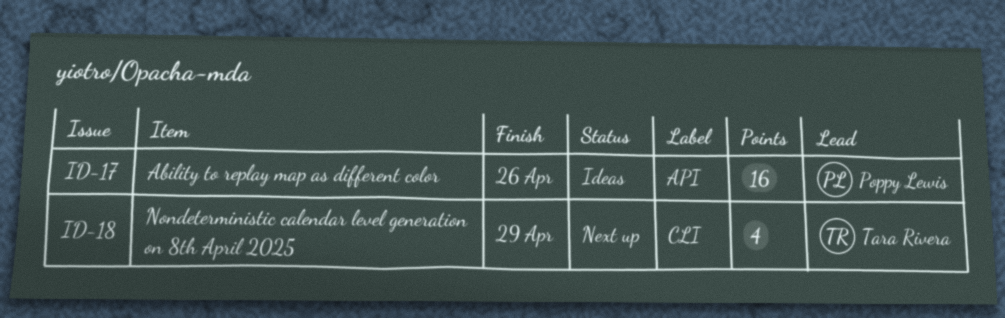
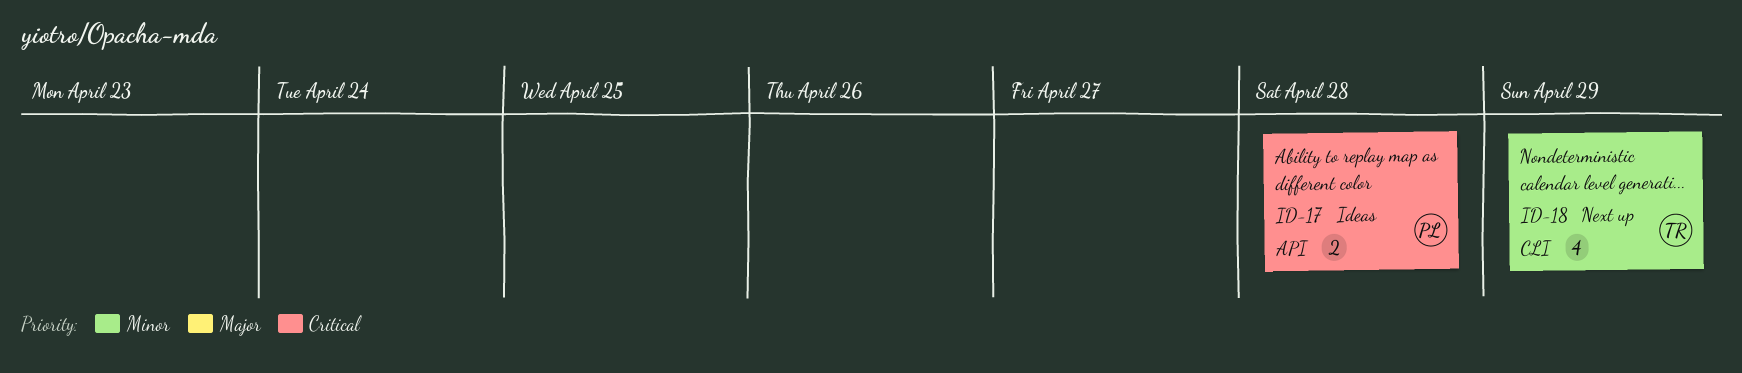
ID-17, estimate: 16 -> 2
ID-17, due: Apr 26 -> Apr 28

